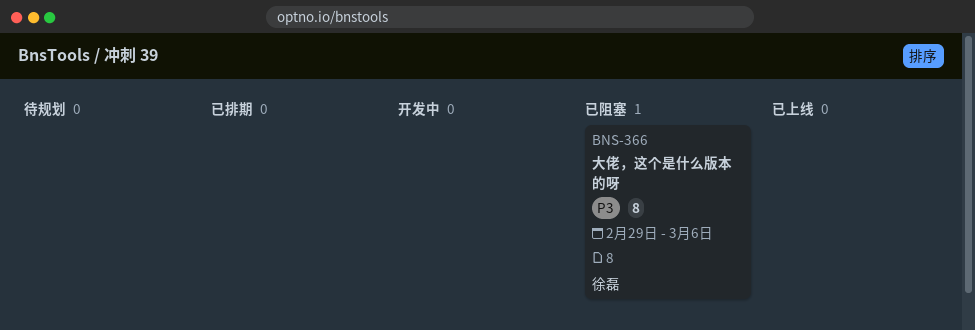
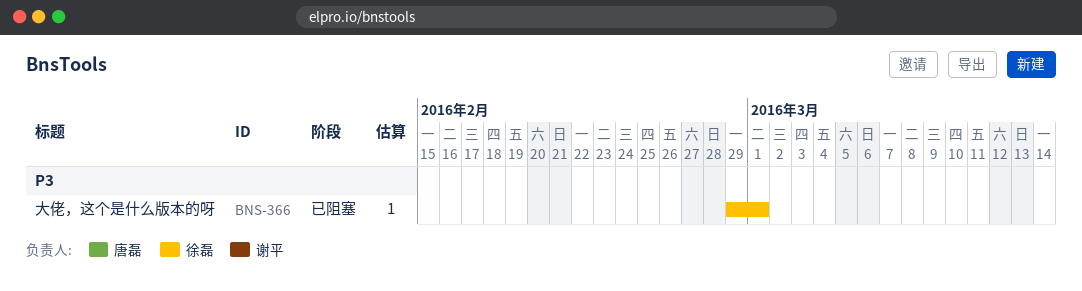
BNS-366, estimate: 8 -> 1
BNS-366, due: Mar 6 -> Mar 1

